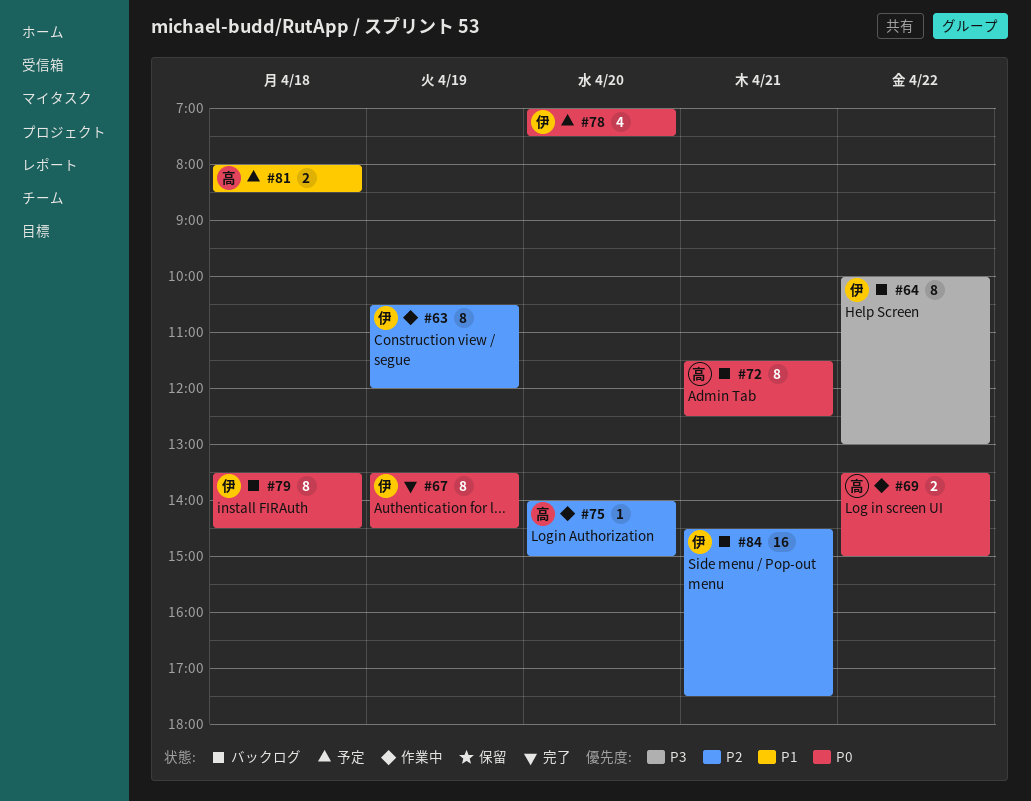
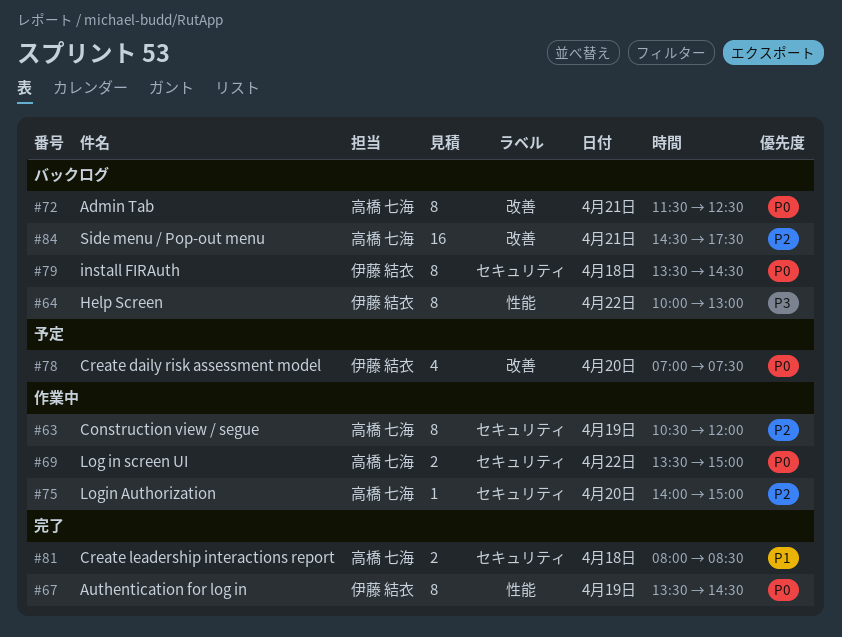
#63, owner: 伊藤 結衣 -> 高橋 七海
#81, status: 予定 -> 完了
#84, owner: 伊藤 結衣 -> 高橋 七海

